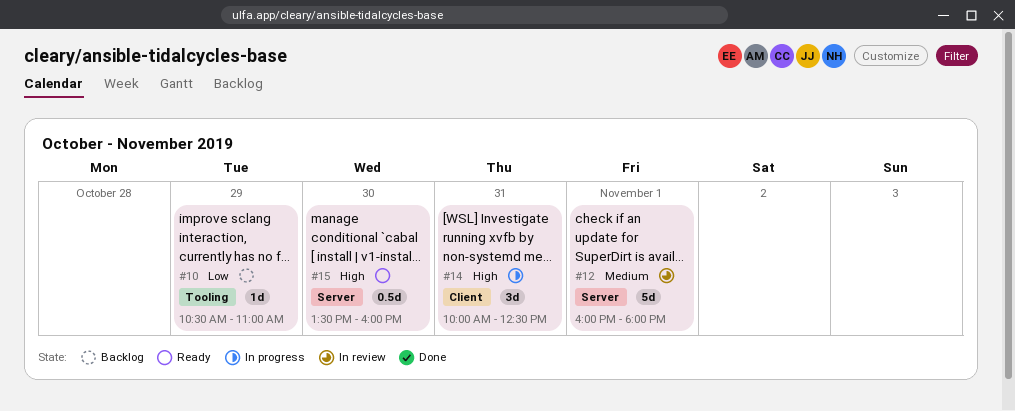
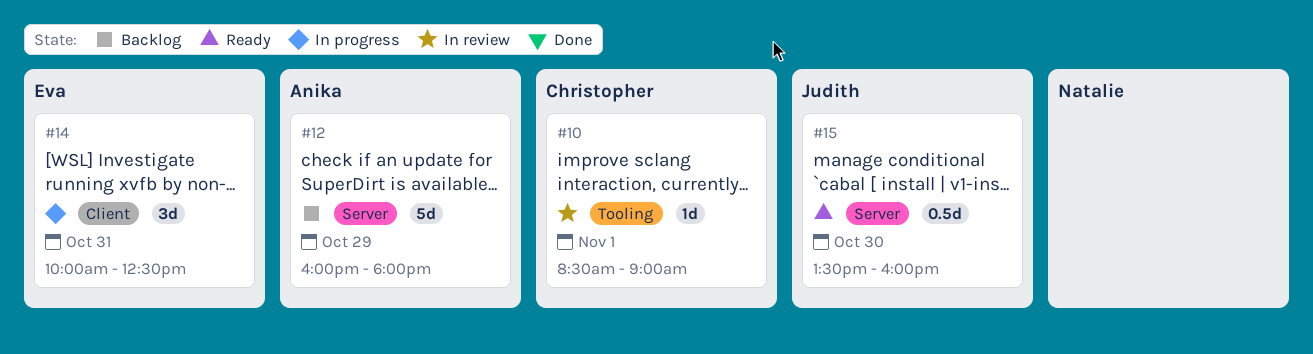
#10, status: Backlog -> In review
#10, day: Oct 29 -> Nov 1
#10, begins: 10:30 -> 08:30
#10, ends: 11:00 -> 09:00
#12, status: In review -> Backlog
#12, day: Nov 1 -> Oct 29

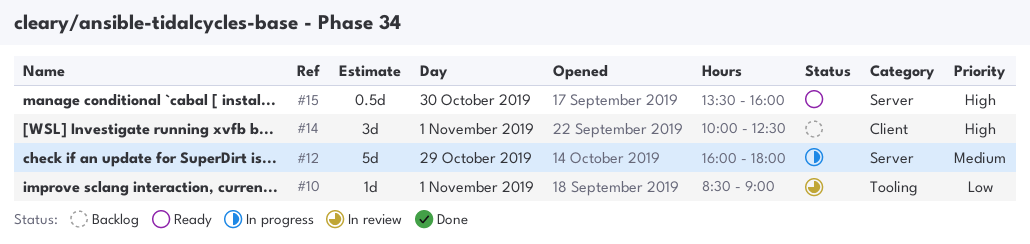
#12, status: Backlog -> In progress
#14, status: In progress -> Backlog
#14, day: Oct 31 -> Nov 1

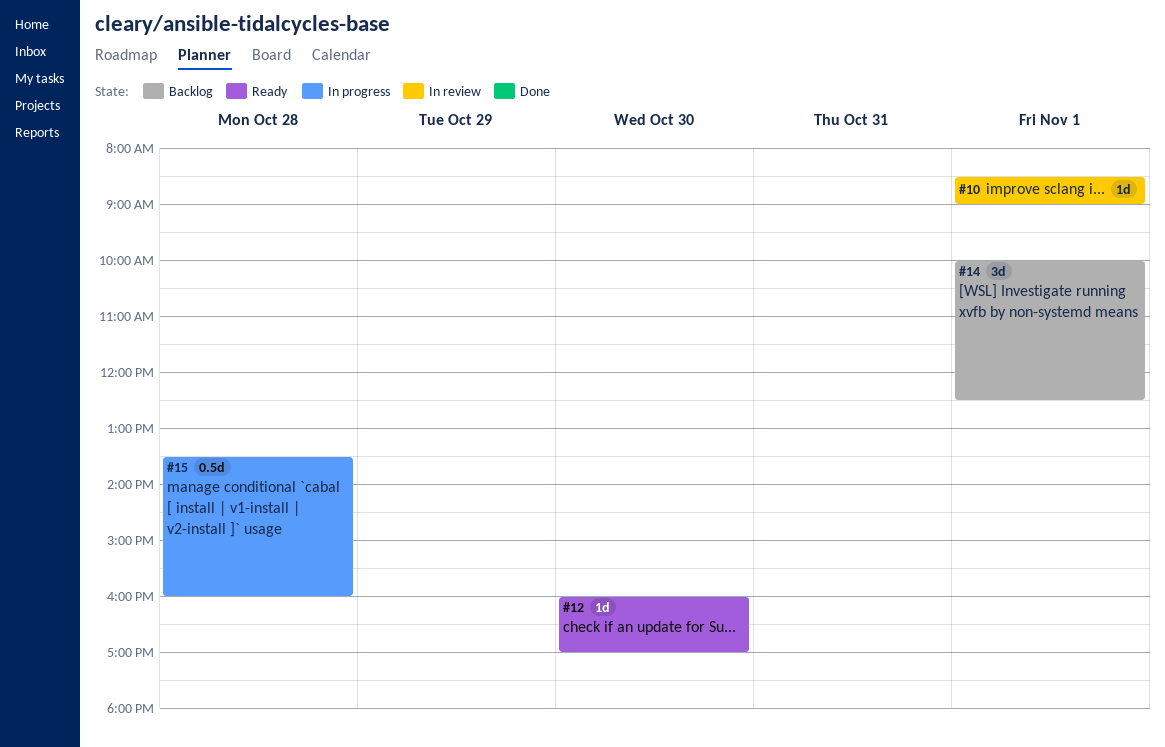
#12, status: In progress -> Ready
#12, estimate: 5d -> 1d
#12, day: Oct 29 -> Oct 30
#12, ends: 18:00 -> 17:00
#15, status: Ready -> In progress
#15, day: Oct 30 -> Oct 28

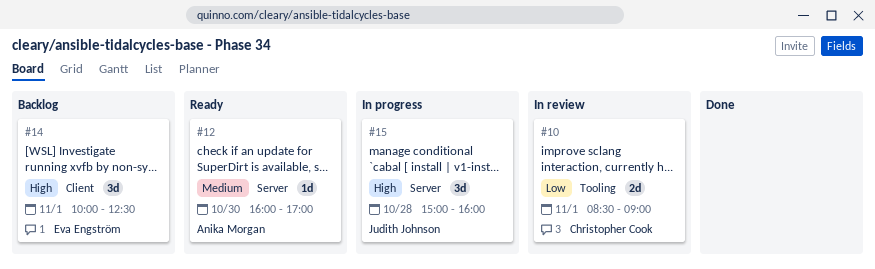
#10, estimate: 1d -> 2d
#15, estimate: 0.5d -> 3d
#15, begins: 13:30 -> 15:00

